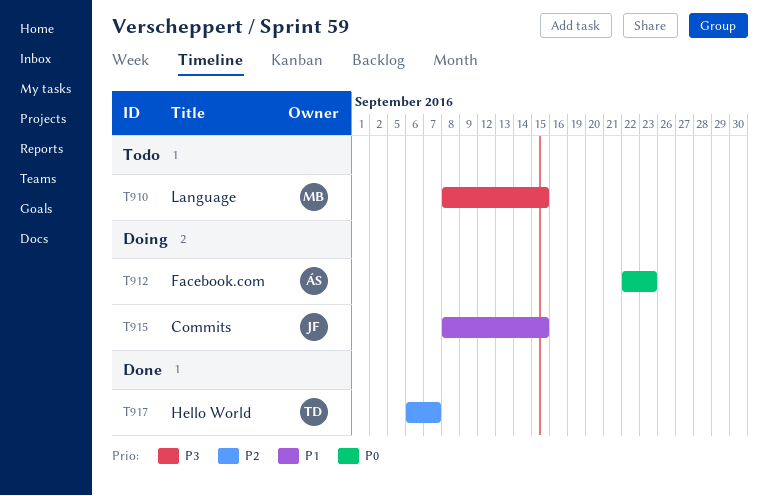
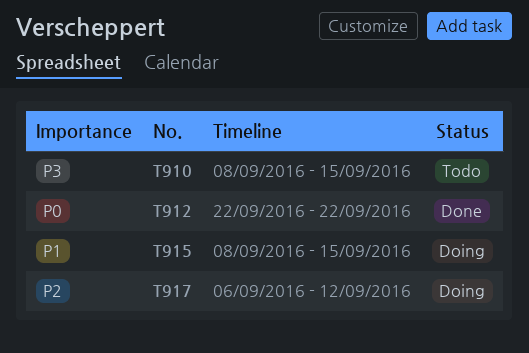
T912, status: Doing -> Done
T912, due: Sep 23 -> Sep 22
T917, status: Done -> Doing
T917, due: Sep 7 -> Sep 12

